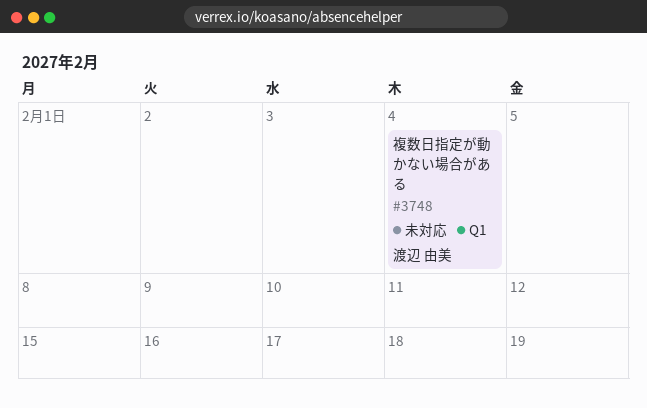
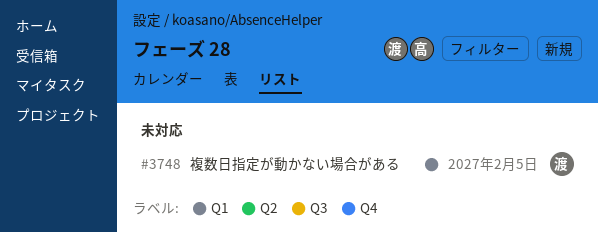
#3748, due: Feb 4 -> Feb 5

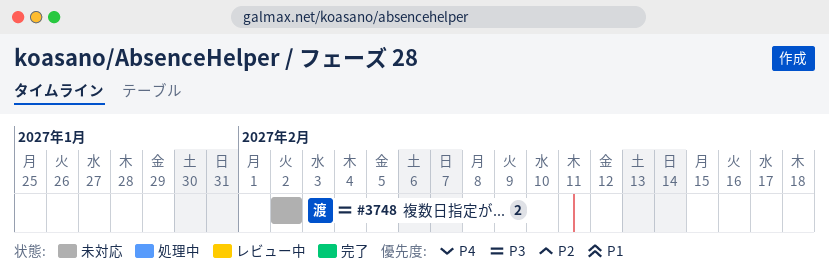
#3748, due: Feb 5 -> Feb 2

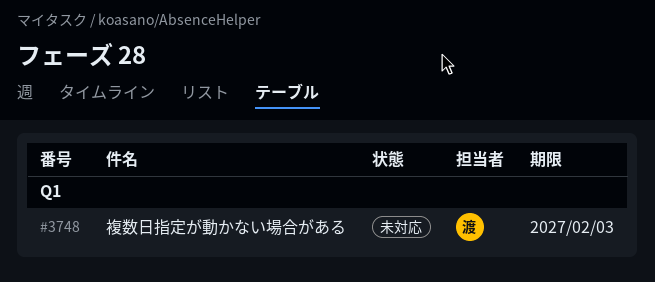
#3748, due: Feb 2 -> Feb 3

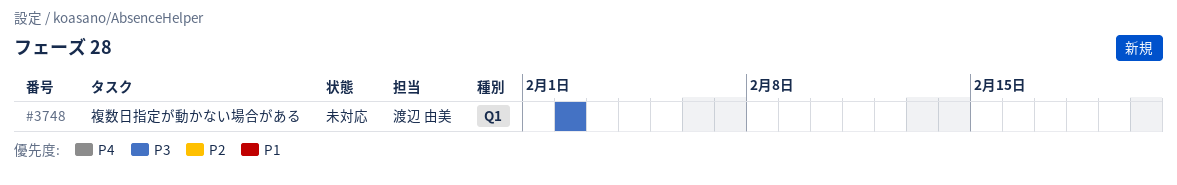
#3748, due: Feb 3 -> Feb 2

